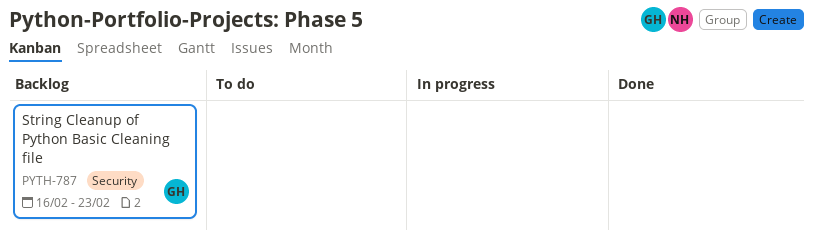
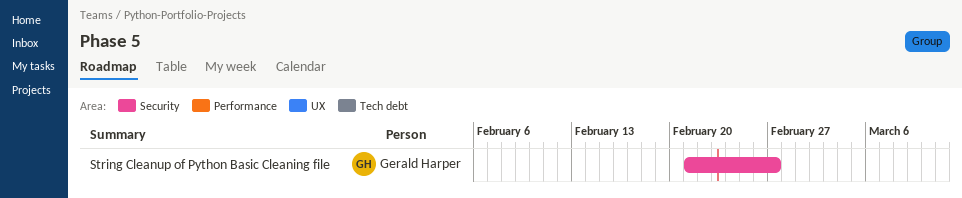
String Cleanup of Python Basic Cleaning file, start: Feb 16 -> Feb 21
String Cleanup of Python Basic Cleaning file, due: Feb 23 -> Feb 27

